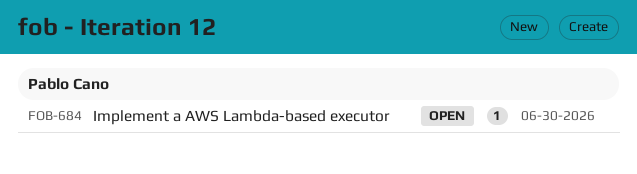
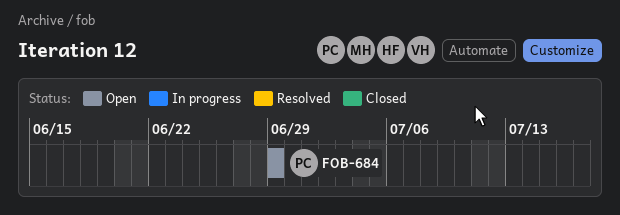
FOB-684, due: Jun 30 -> Jun 29

